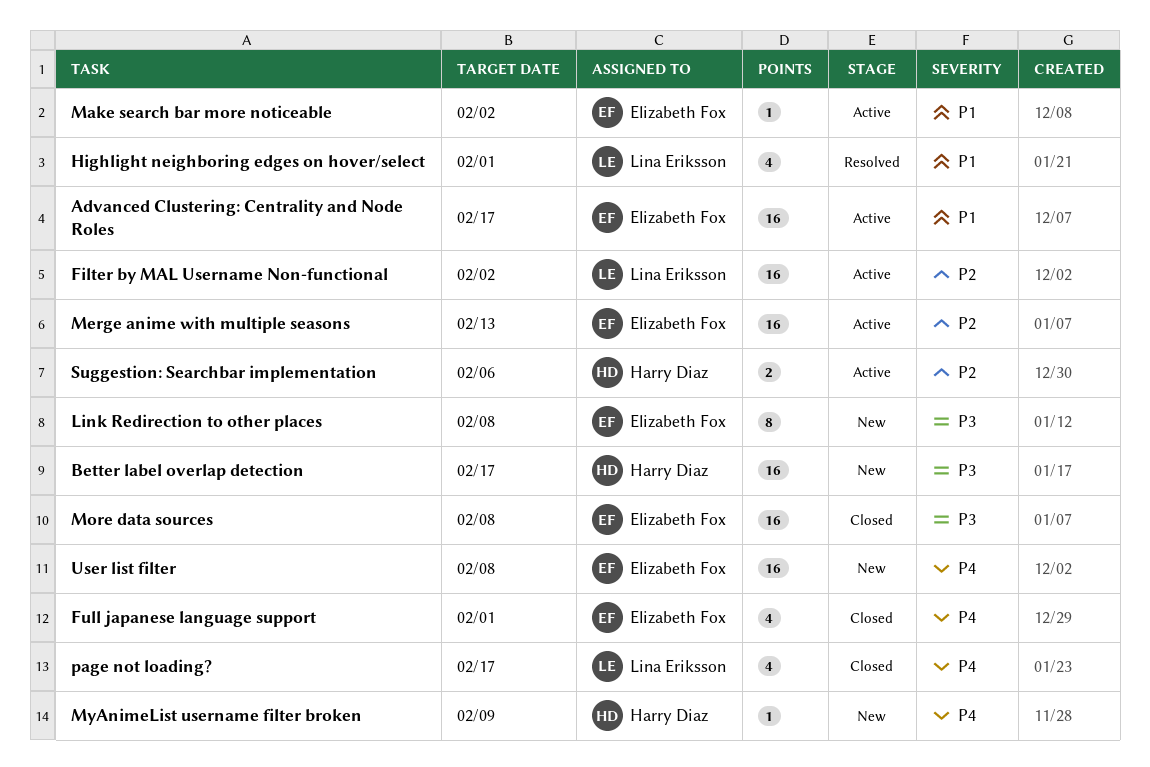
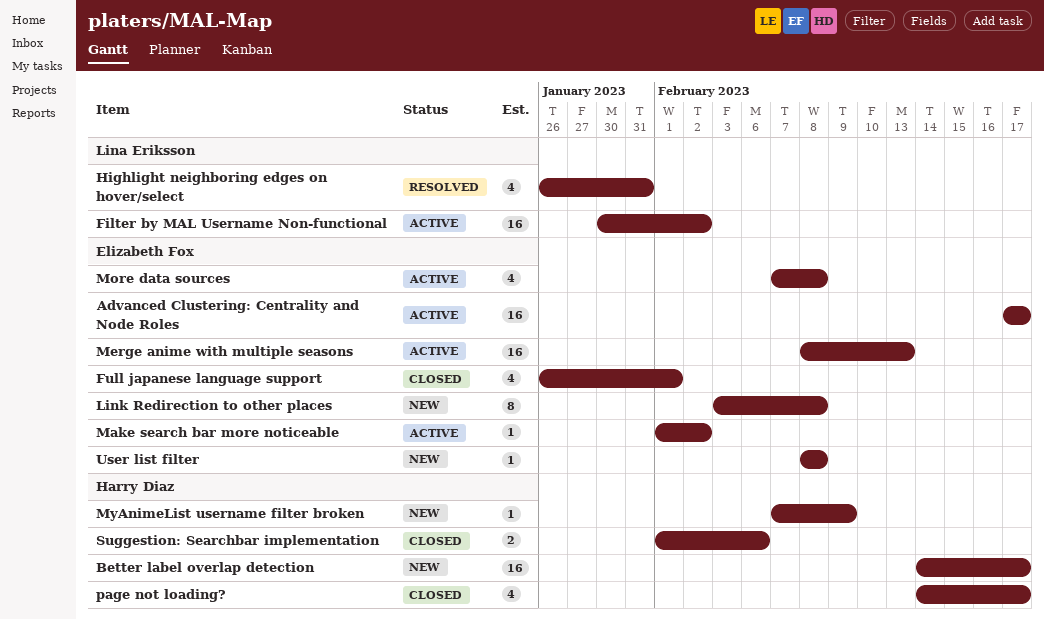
Highlight neighboring edges on hover/select, due: Feb 1 -> Jan 31
More data sources, status: Closed -> Active
More data sources, estimate: 16 -> 4
page not loading?, owner: Lina Eriksson -> Harry Diaz
Suggestion: Searchbar implementation, status: Active -> Closed
User list filter, estimate: 16 -> 1

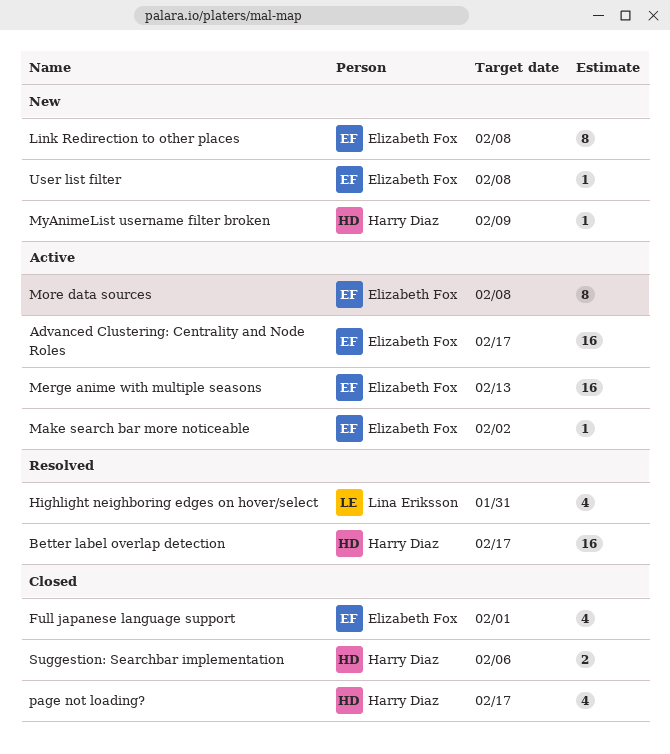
Better label overlap detection, status: New -> Resolved
Filter by MAL Username Non-functional: present -> none
More data sources, estimate: 4 -> 8

